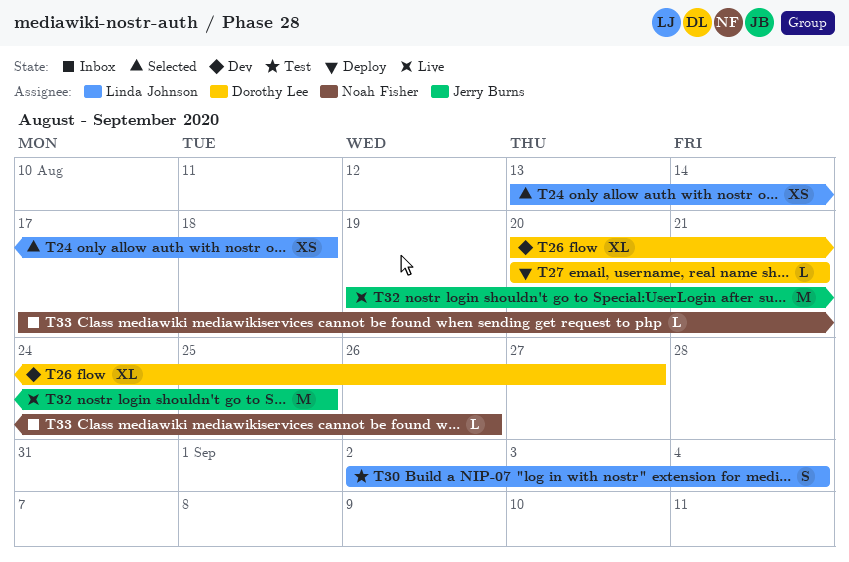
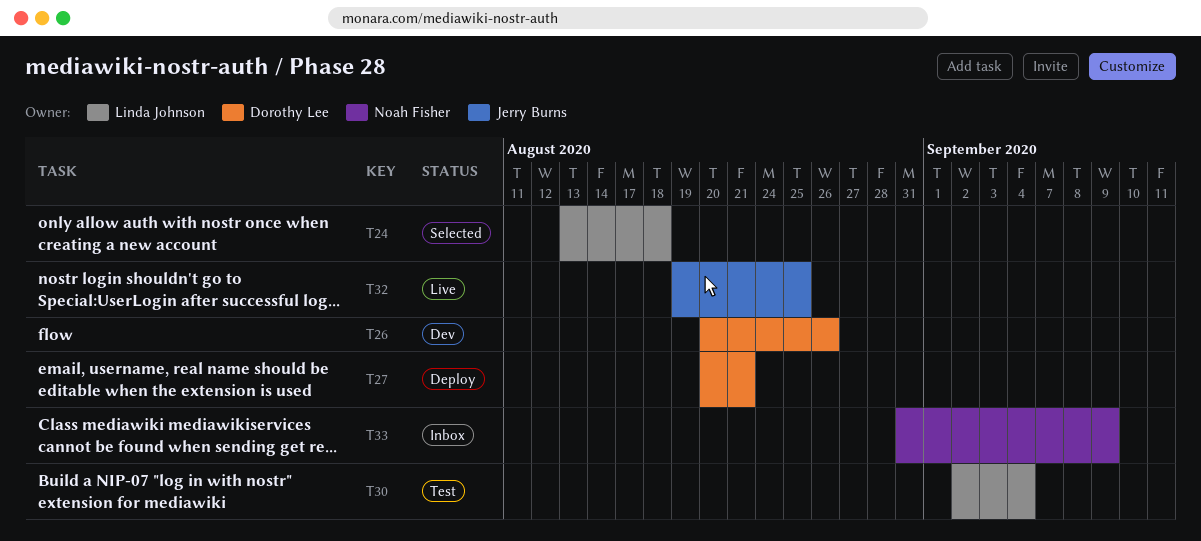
T26, due: Aug 27 -> Aug 26
T33, start: Aug 17 -> Aug 31
T33, due: Aug 26 -> Sep 9

